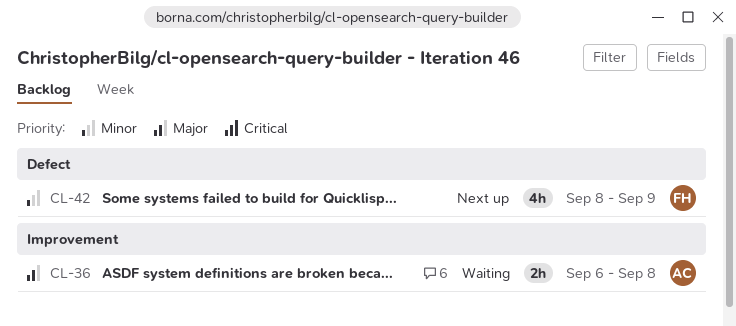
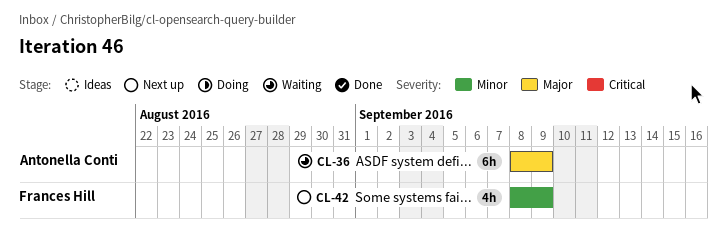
CL-36, estimate: 2h -> 6h
CL-36, start: Sep 6 -> Sep 8
CL-36, due: Sep 8 -> Sep 9

